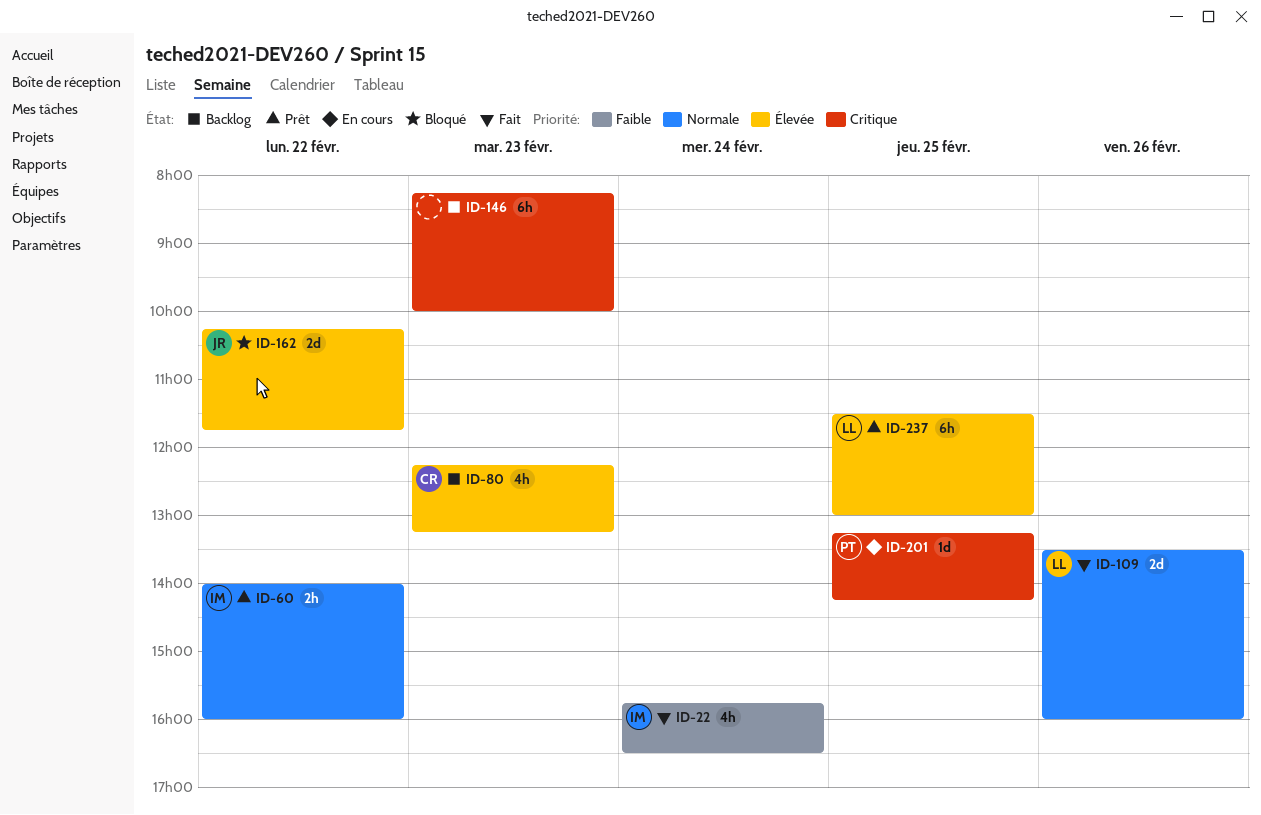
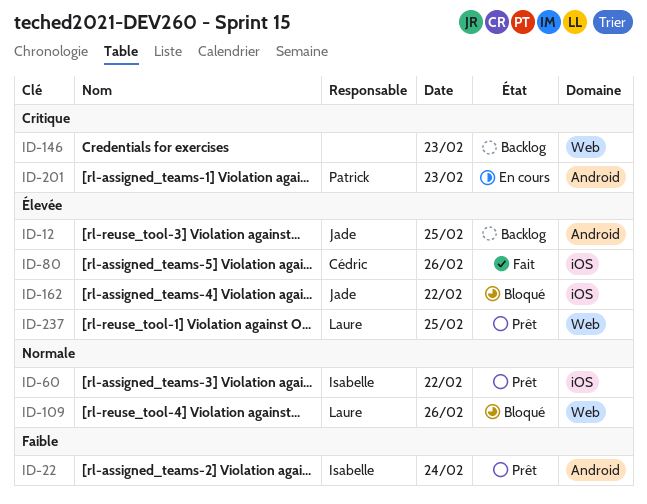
ID-12: none -> present
ID-22, status: Fait -> Prêt
ID-80, status: Backlog -> Fait
ID-80, day: Feb 23 -> Feb 26
ID-109, status: Fait -> Bloqué
ID-201, day: Feb 25 -> Feb 23

